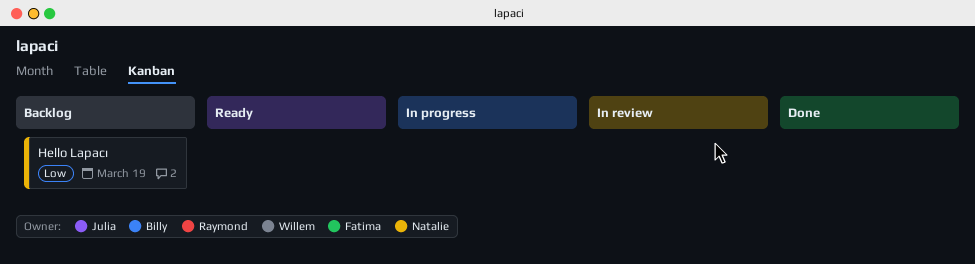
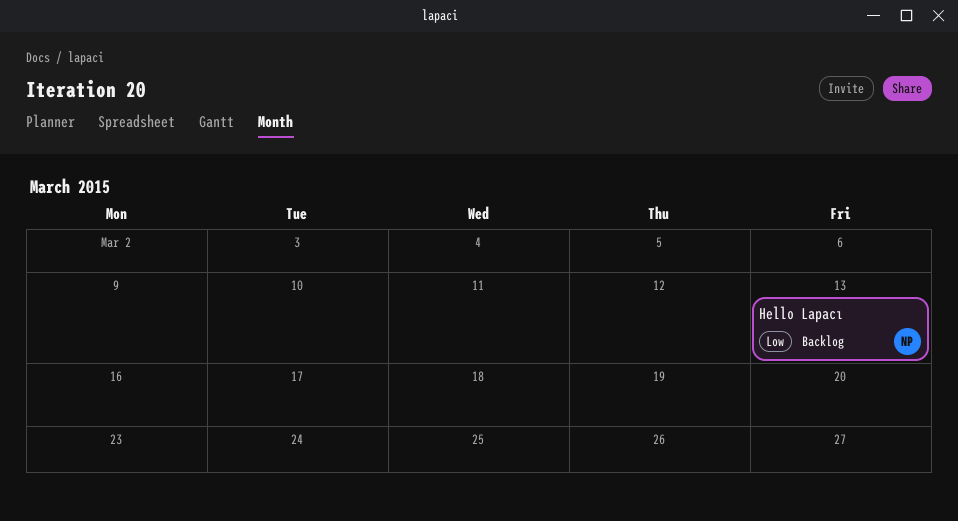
Hello Lapacı, due: Mar 19 -> Mar 13

